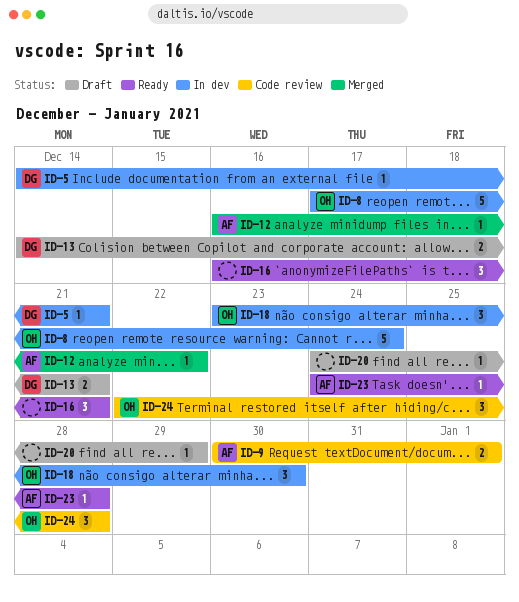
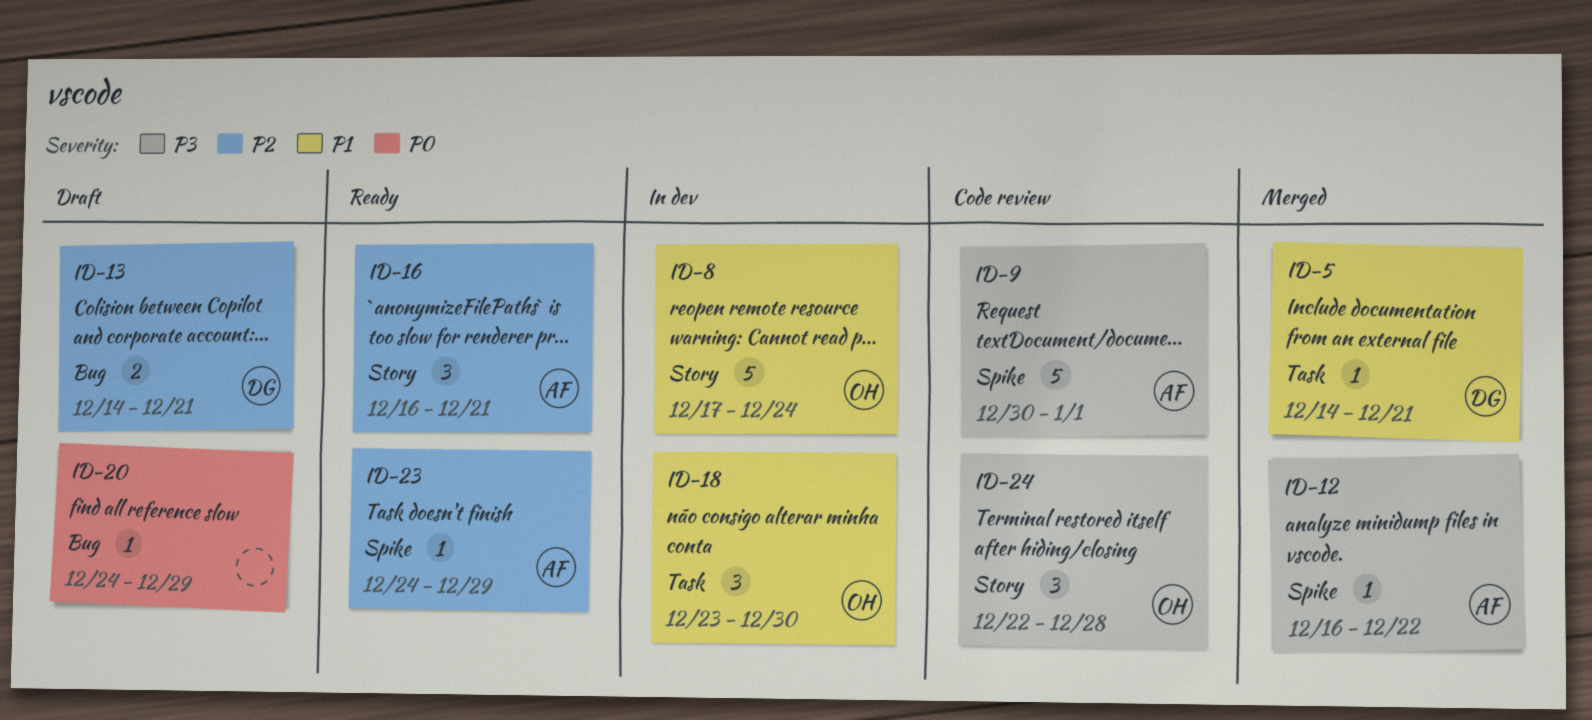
ID-5, status: In dev -> Merged
ID-9, estimate: 2 -> 5
ID-16, owner: none -> AF
ID-23, due: Dec 28 -> Dec 29

